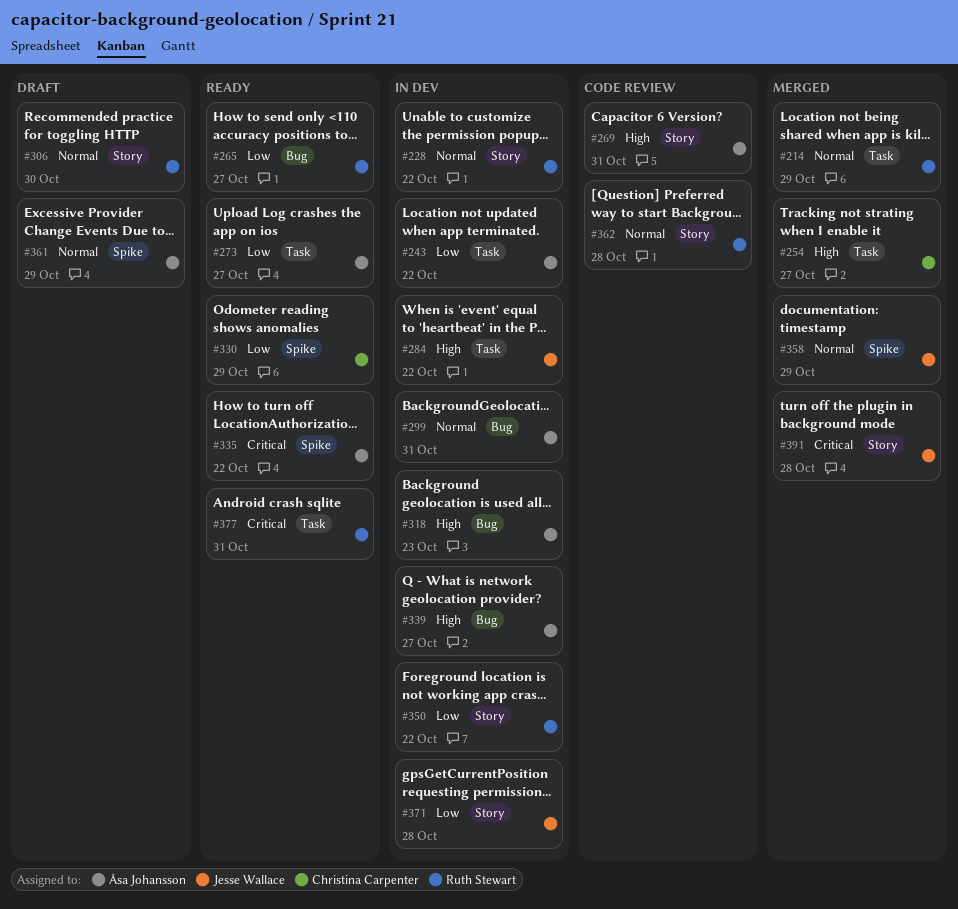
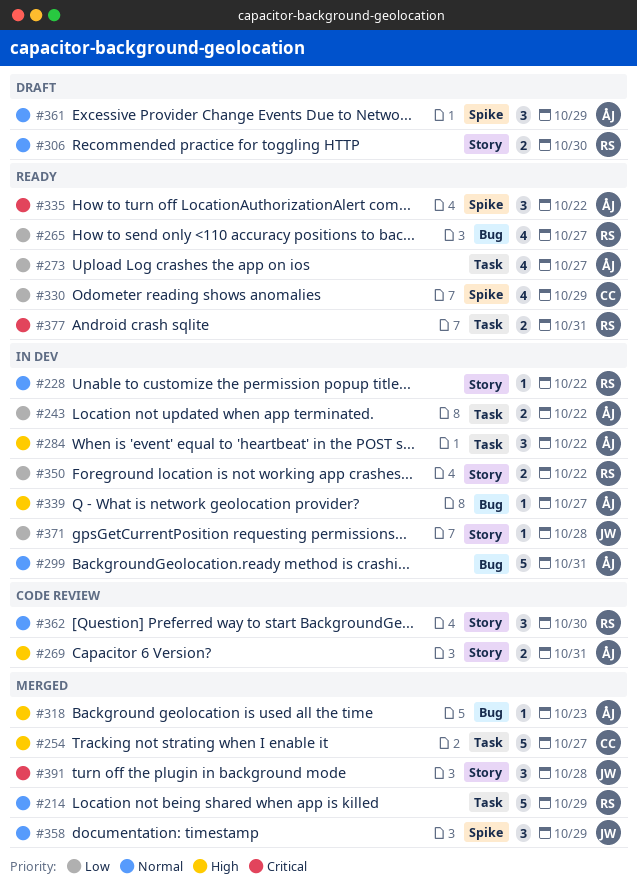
#284, owner: Jesse Wallace -> Åsa Johansson
#318, status: In dev -> Merged
#362, due: Oct 28 -> Oct 30

